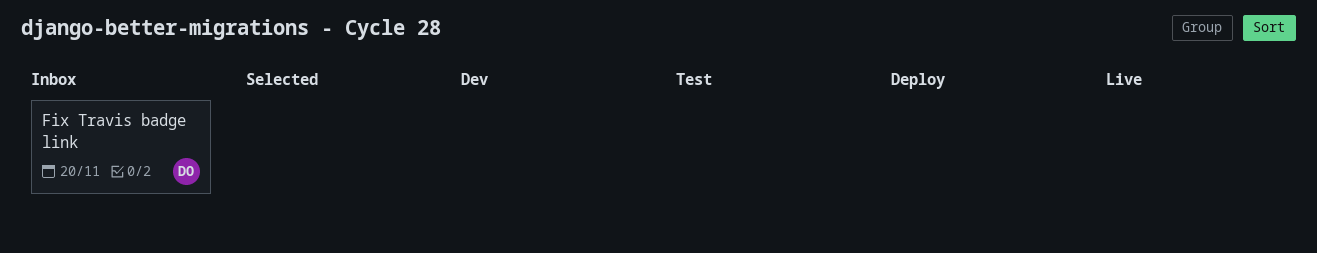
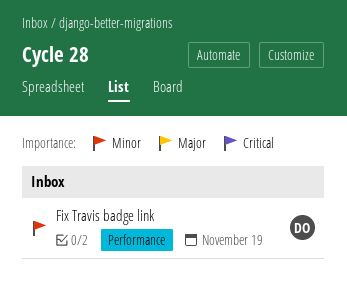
Fix Travis badge link, due: Nov 20 -> Nov 19

